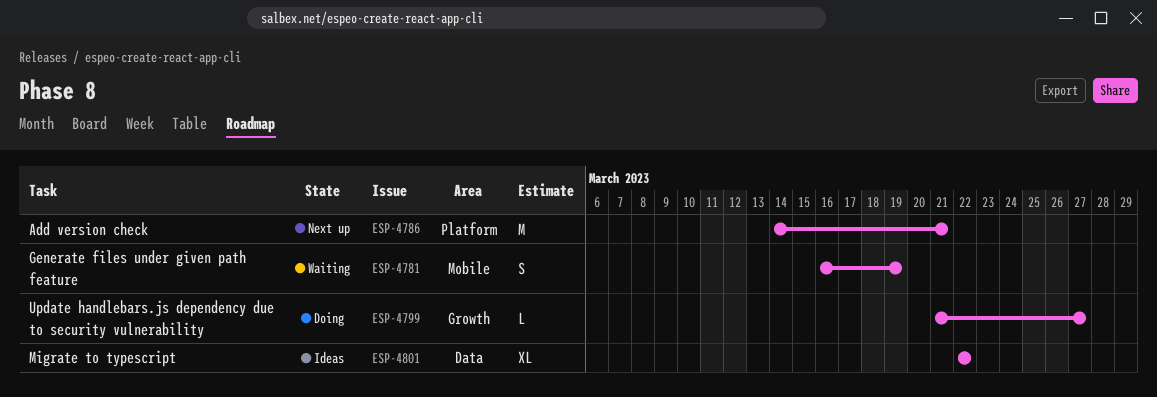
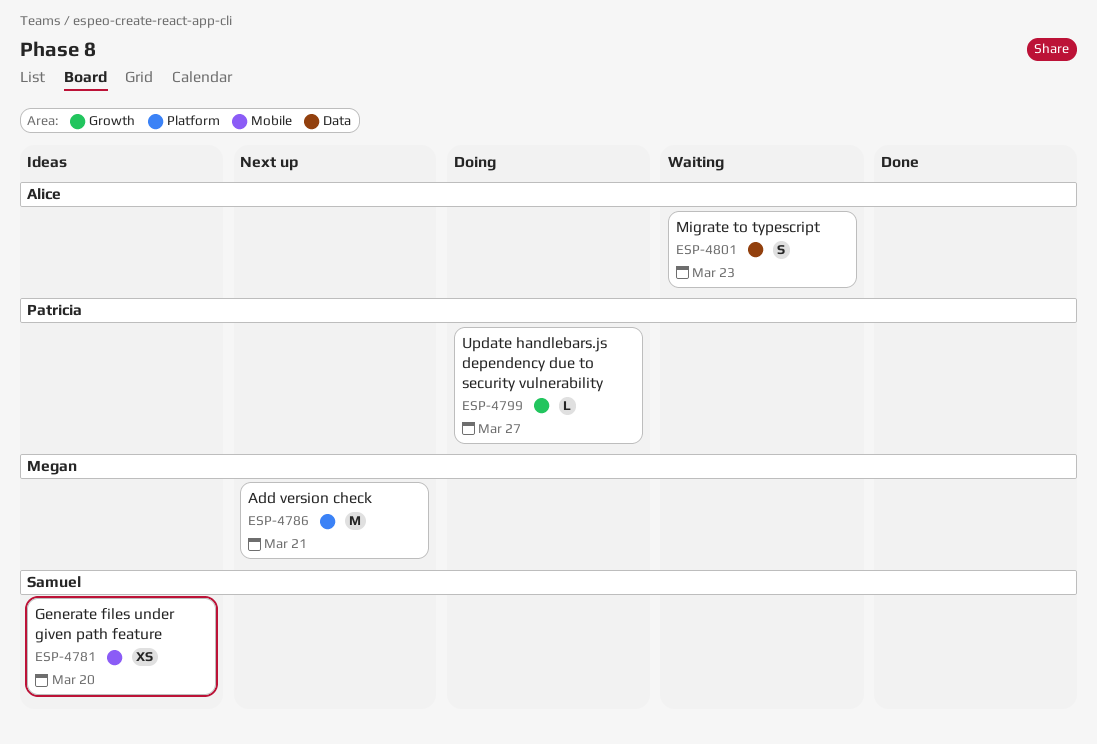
ESP-4781, status: Waiting -> Ideas
ESP-4781, estimate: S -> XS
ESP-4781, due: Mar 19 -> Mar 20
ESP-4801, status: Ideas -> Waiting
ESP-4801, estimate: XL -> S
ESP-4801, due: Mar 22 -> Mar 23

